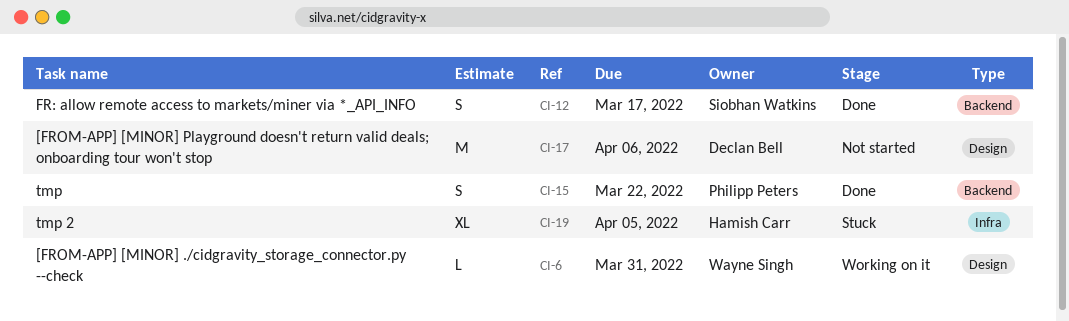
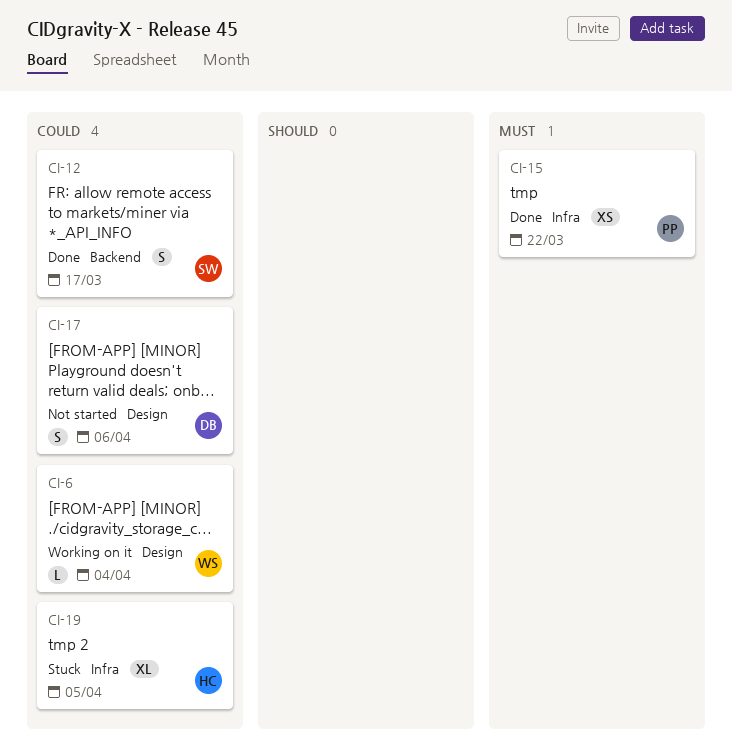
CI-6, due: Mar 31 -> Apr 4
CI-15, label: Backend -> Infra
CI-15, estimate: S -> XS
CI-17, estimate: M -> S

